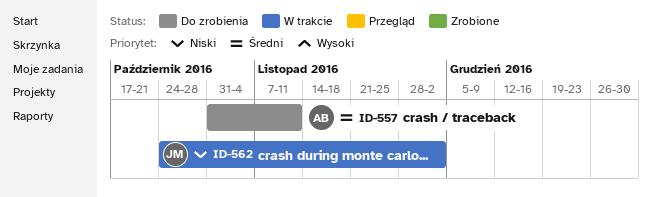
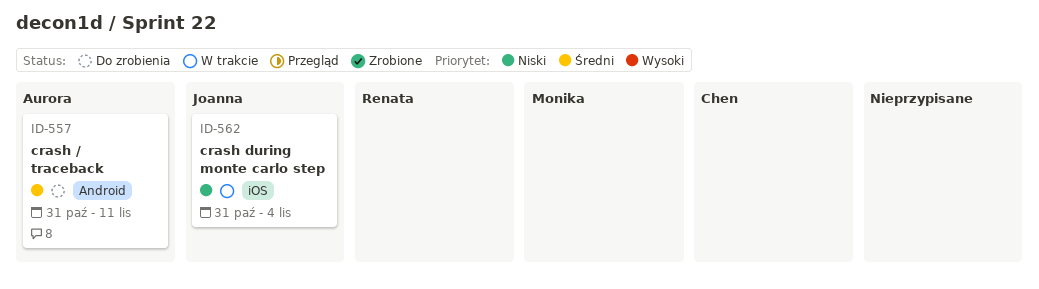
ID-562, start: Oct 24 -> Oct 31
ID-562, due: Dec 2 -> Nov 4

